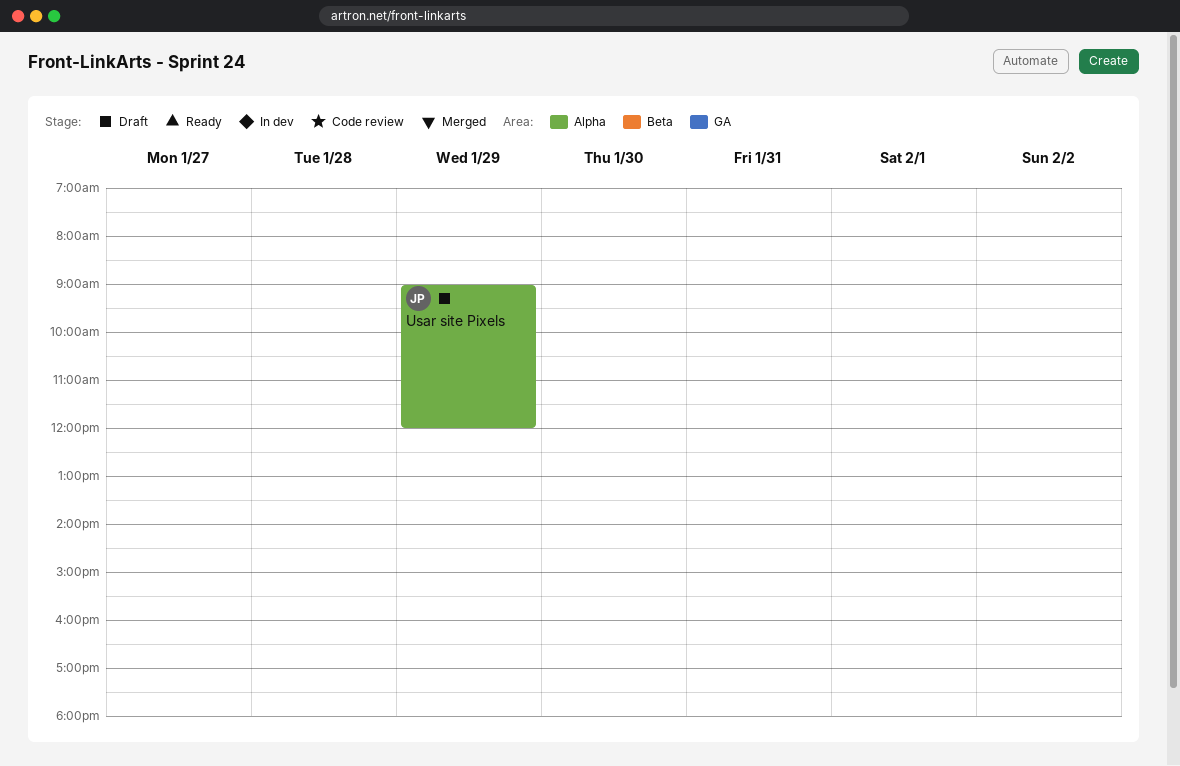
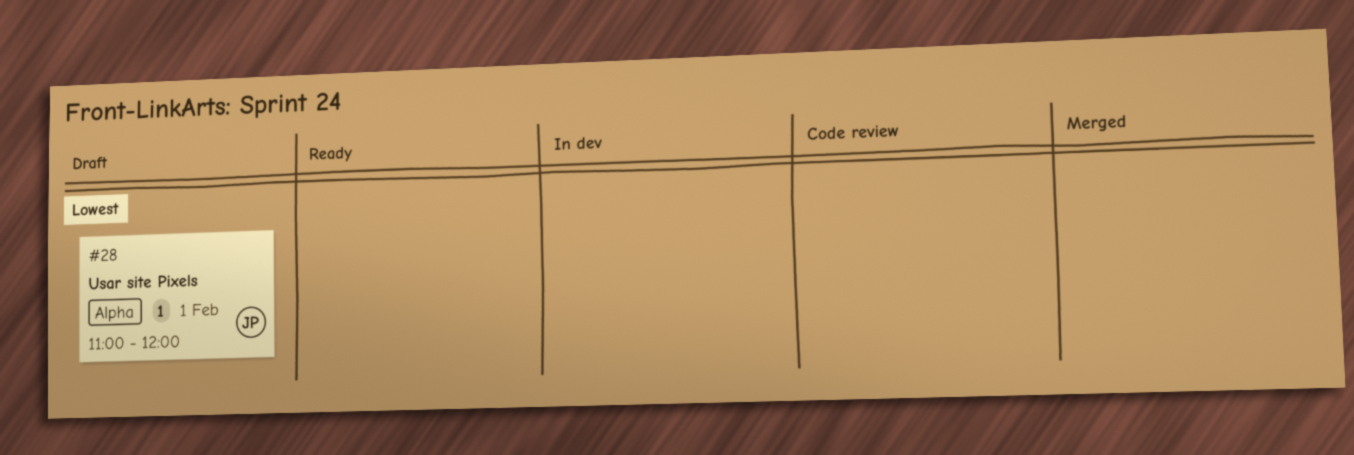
Usar site Pixels, day: Jan 29 -> Feb 1
Usar site Pixels, begins: 09:00 -> 11:00

